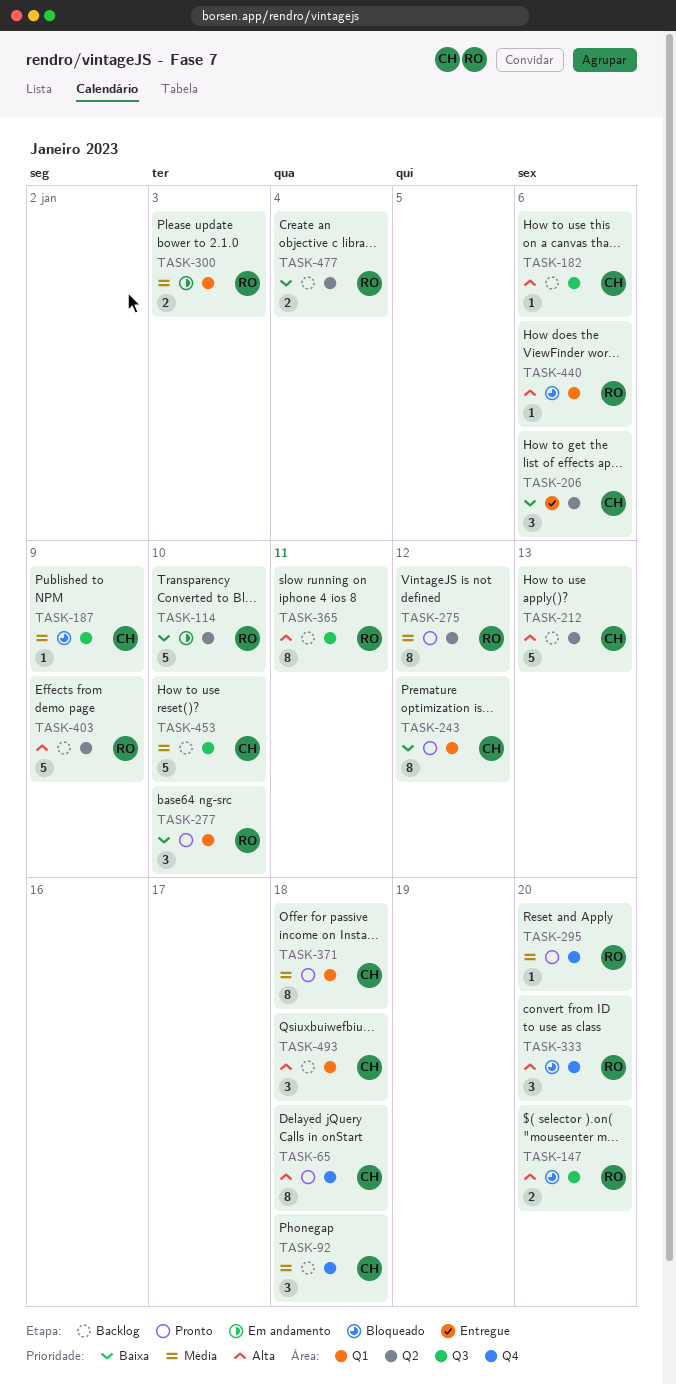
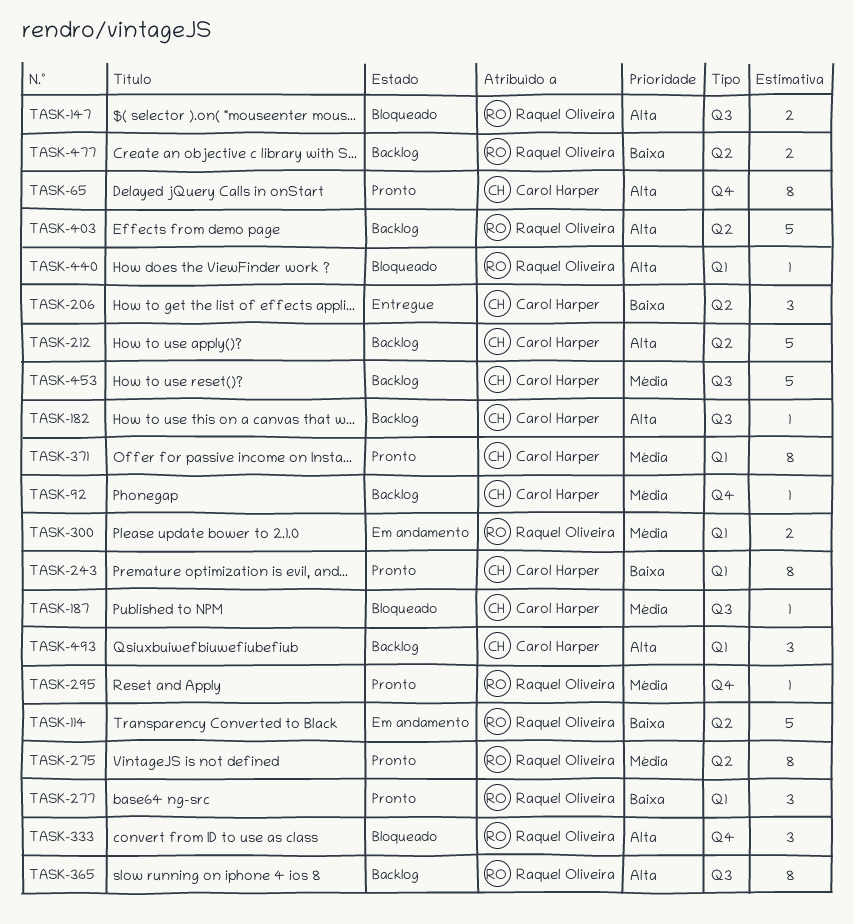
TASK-92, estimate: 3 -> 1

